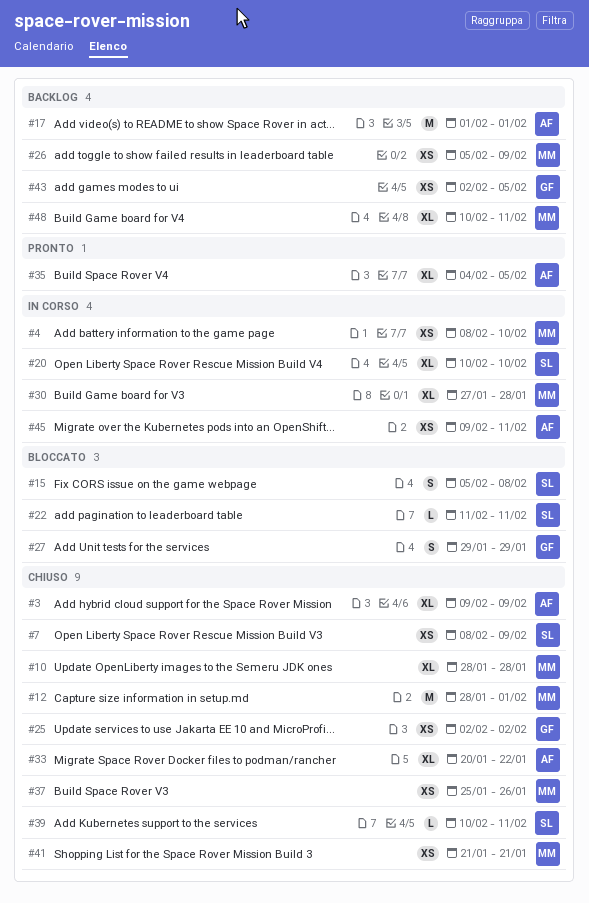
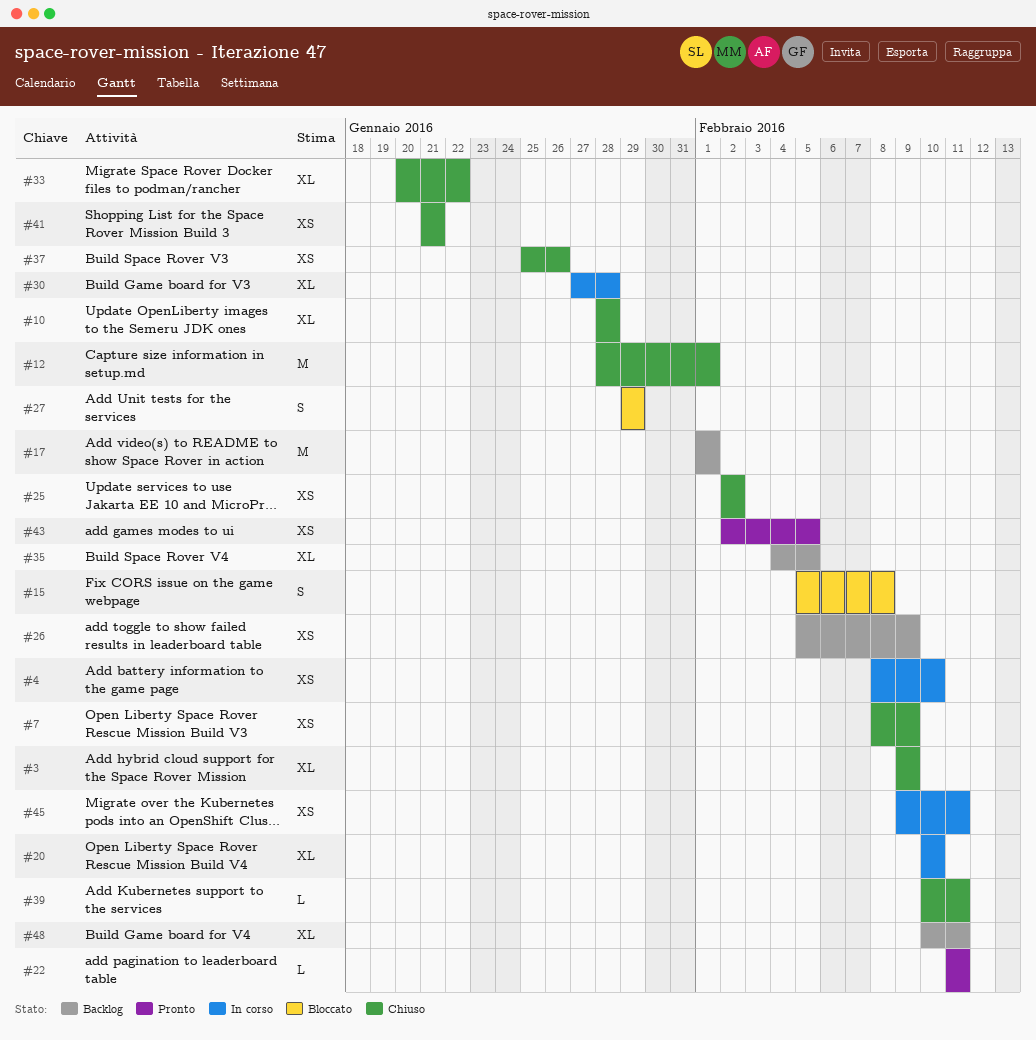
#22, status: Bloccato -> Pronto
#35, status: Pronto -> Backlog
#43, status: Backlog -> Pronto

